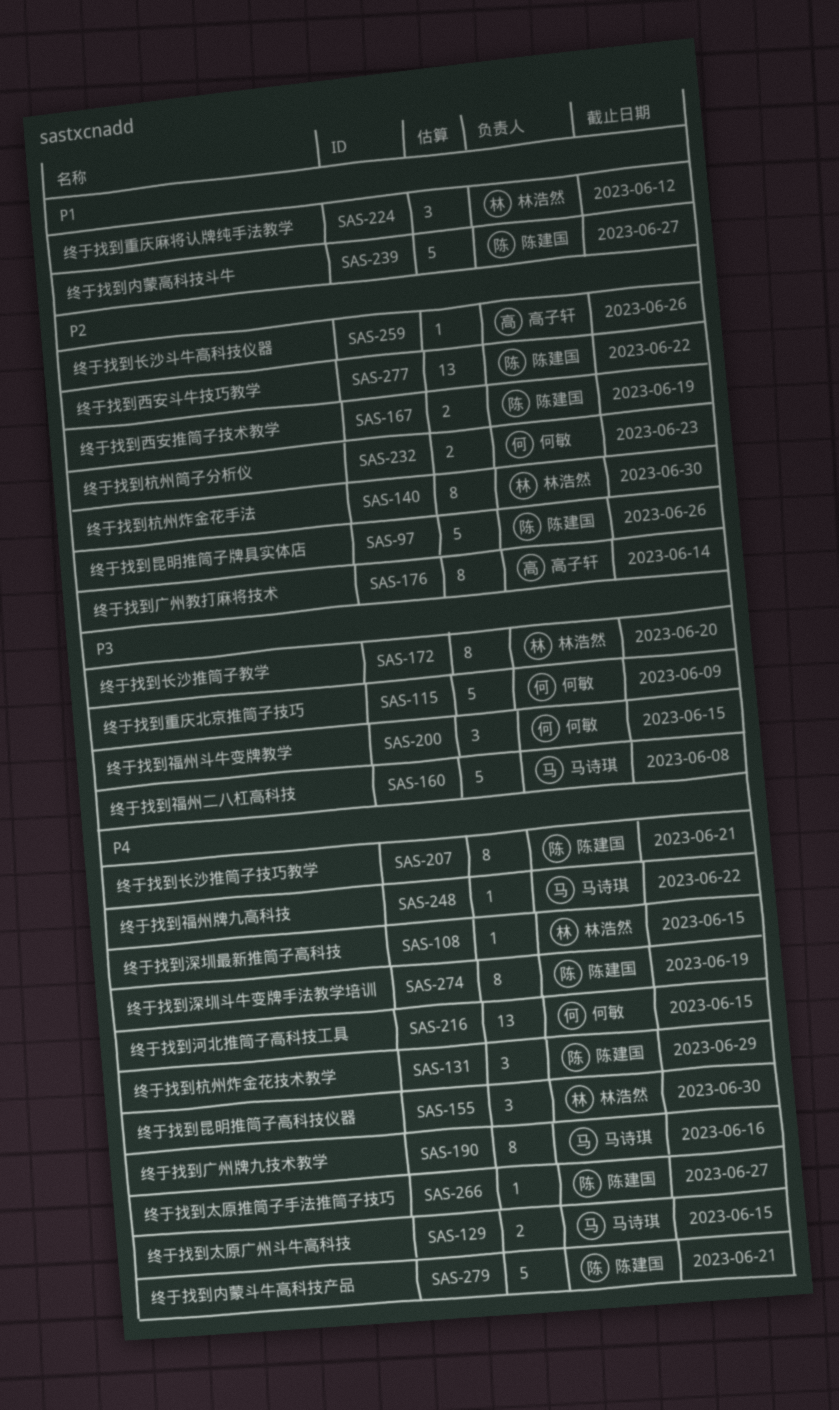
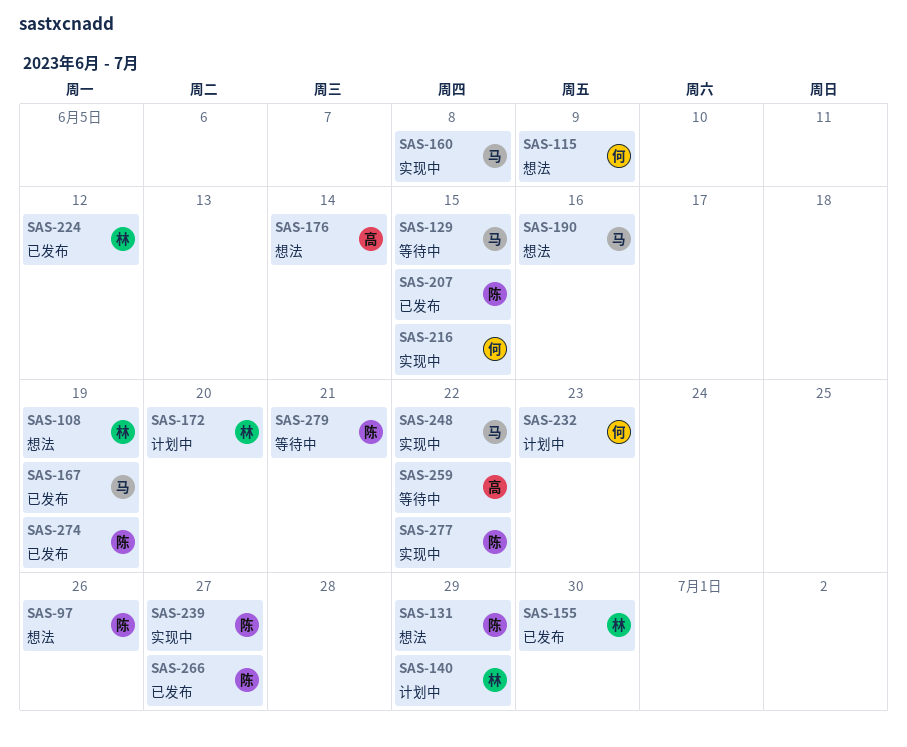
SAS-108, due: Jun 15 -> Jun 19
SAS-140, due: Jun 30 -> Jun 29
SAS-167, owner: 陈建国 -> 马诗琪
SAS-200: present -> none
SAS-207, due: Jun 21 -> Jun 15
SAS-259, due: Jun 26 -> Jun 22

